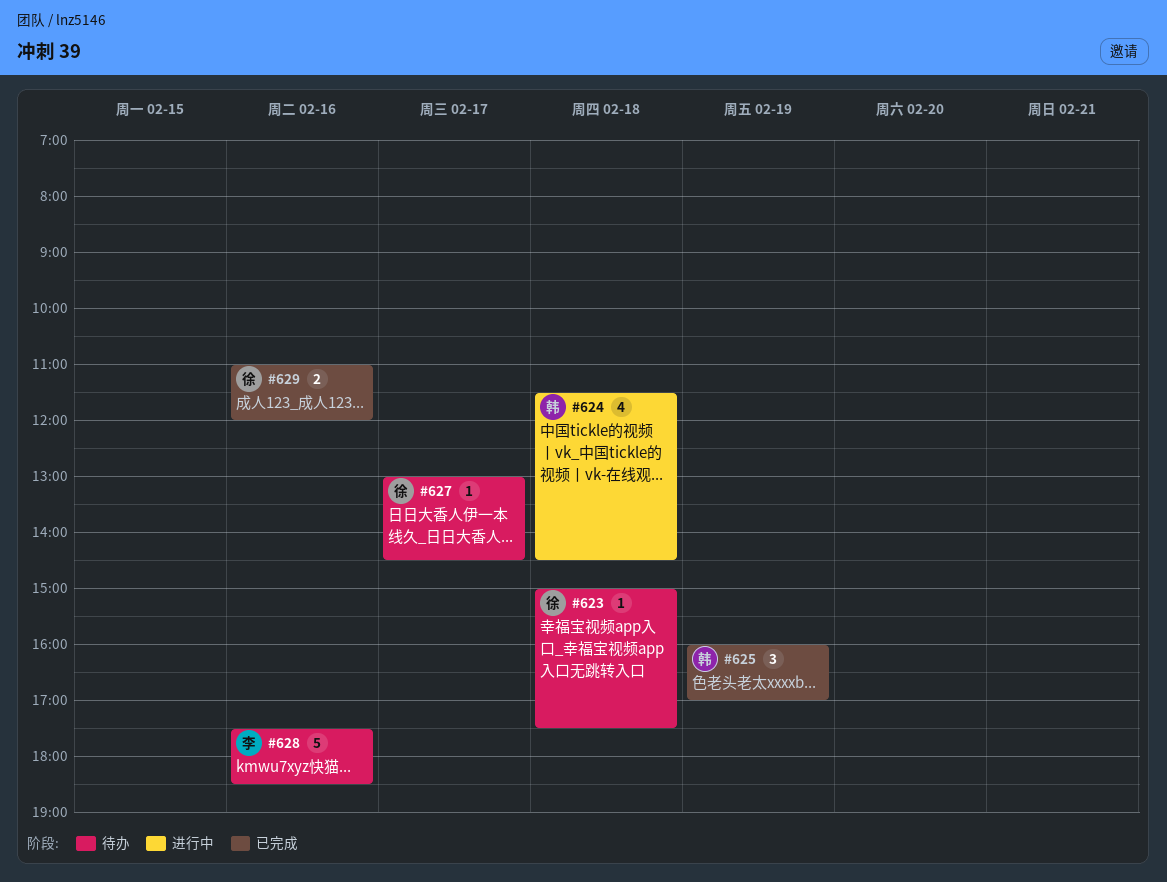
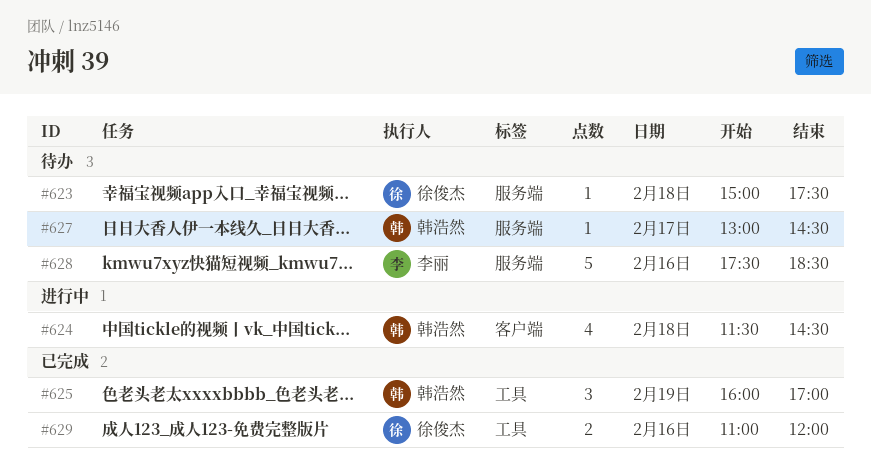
#627, owner: 徐俊杰 -> 韩浩然

